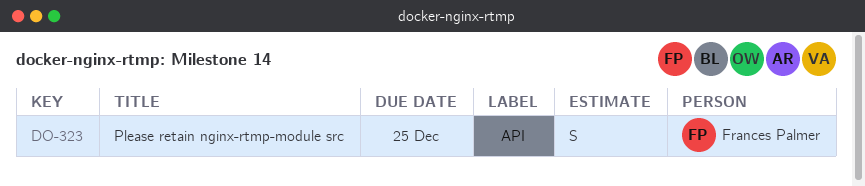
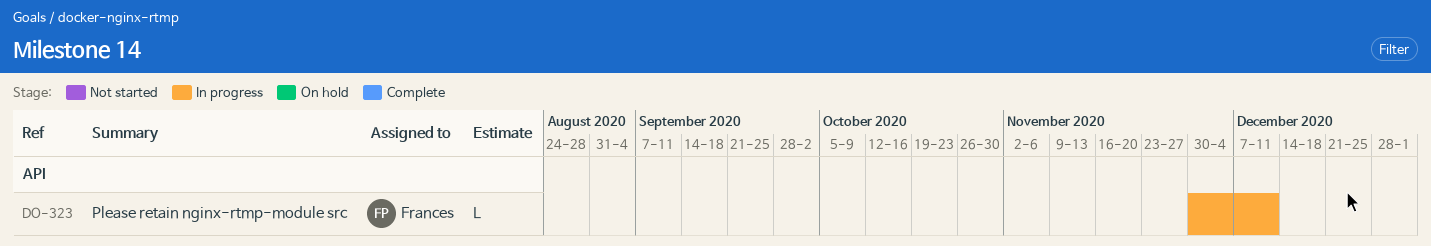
DO-323, estimate: S -> L
DO-323, due: Dec 25 -> Dec 11

